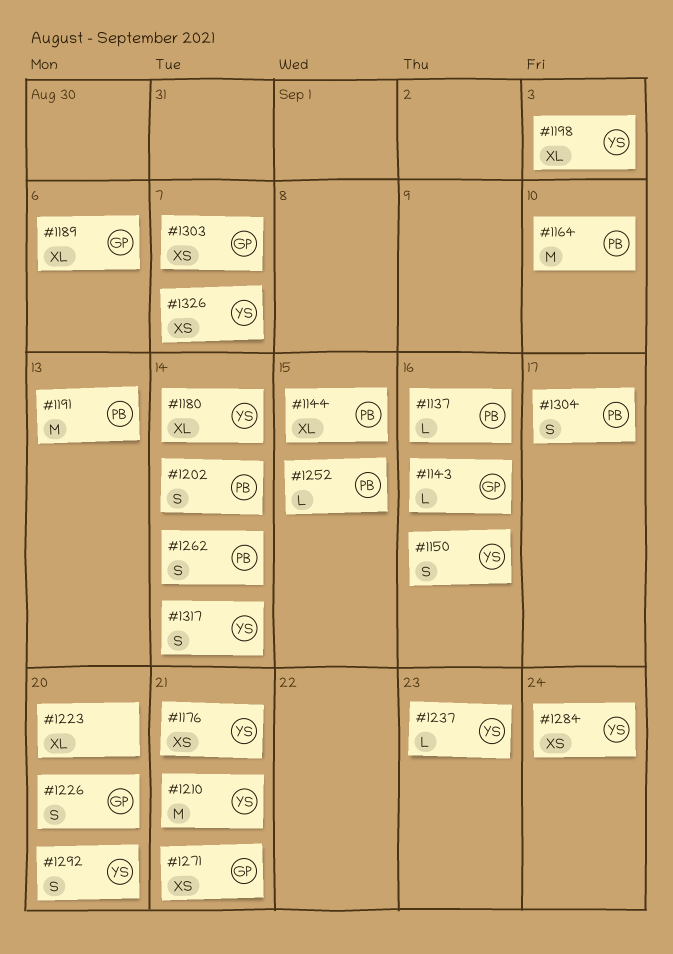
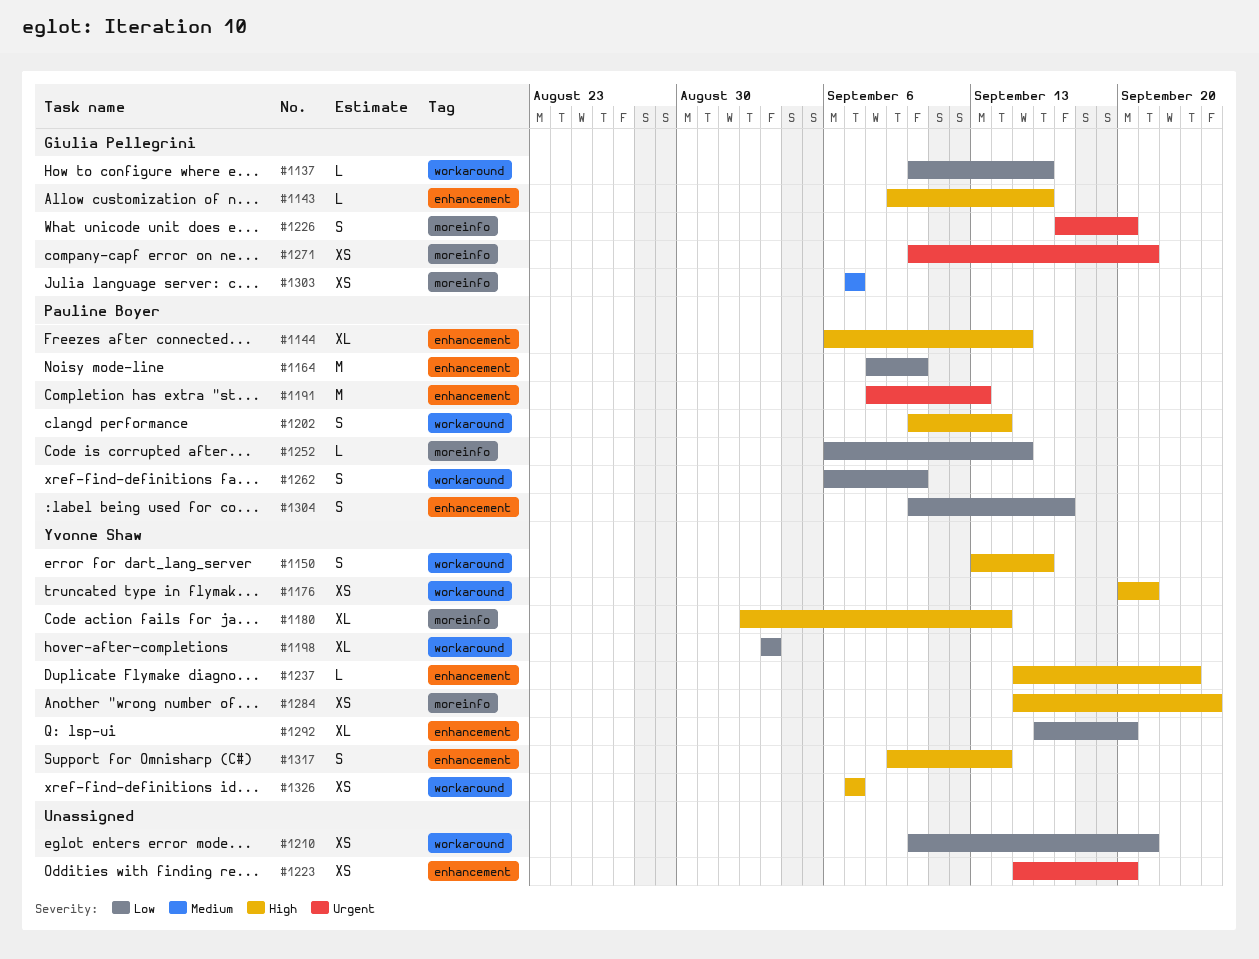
#1137, owner: Pauline Boyer -> Giulia Pellegrini
#1189: present -> none
#1210, owner: Yvonne Shaw -> none
#1210, estimate: M -> XS
#1223, estimate: XL -> XS
#1262, due: Sep 14 -> Sep 10
#1292, estimate: S -> XL

